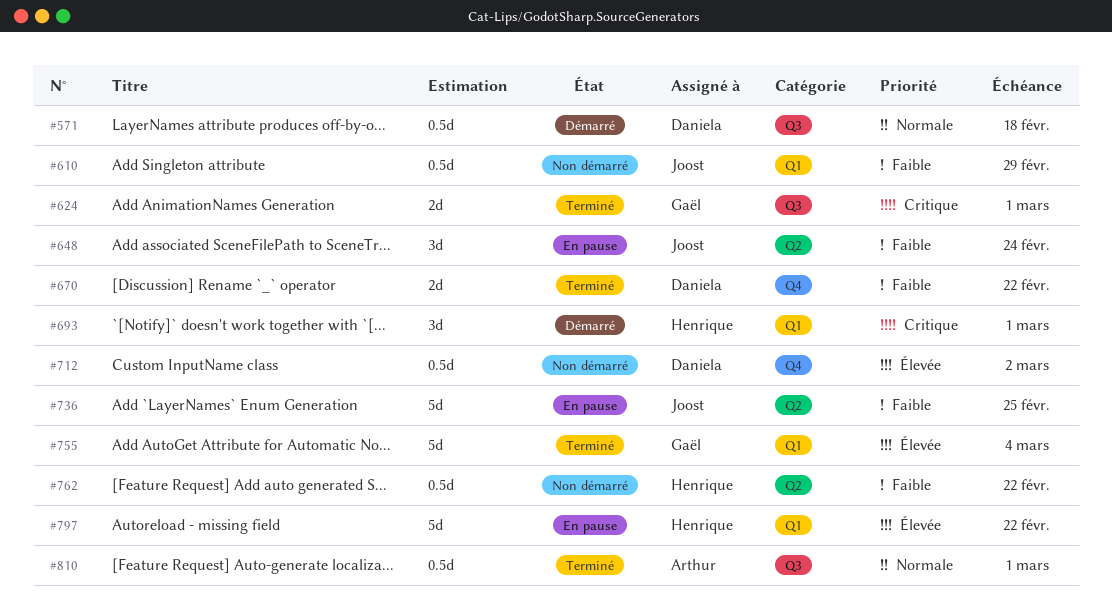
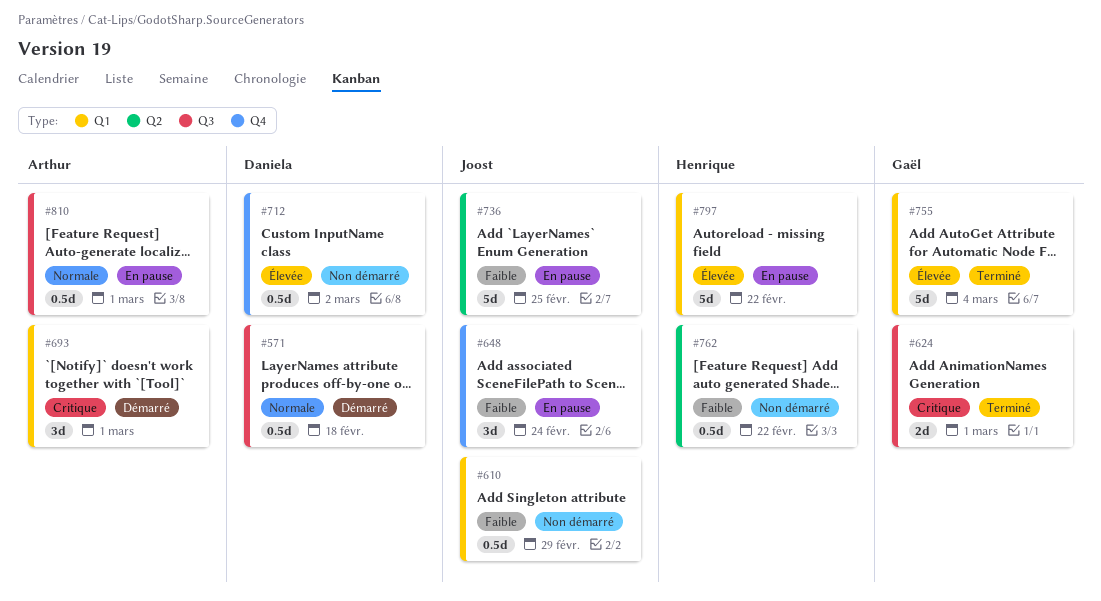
#648, label: Q2 -> Q4
#670: present -> none
#693, owner: Henrique -> Arthur
#810, status: Terminé -> En pause

